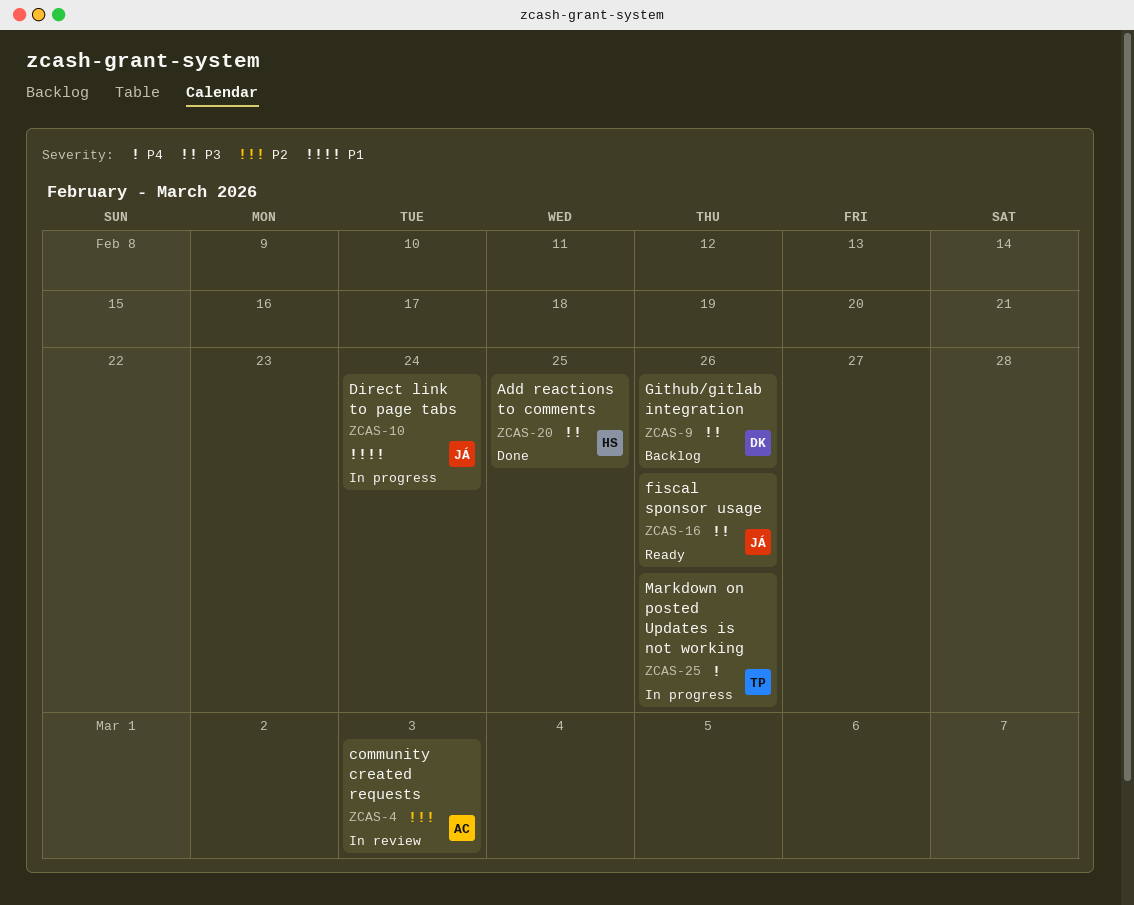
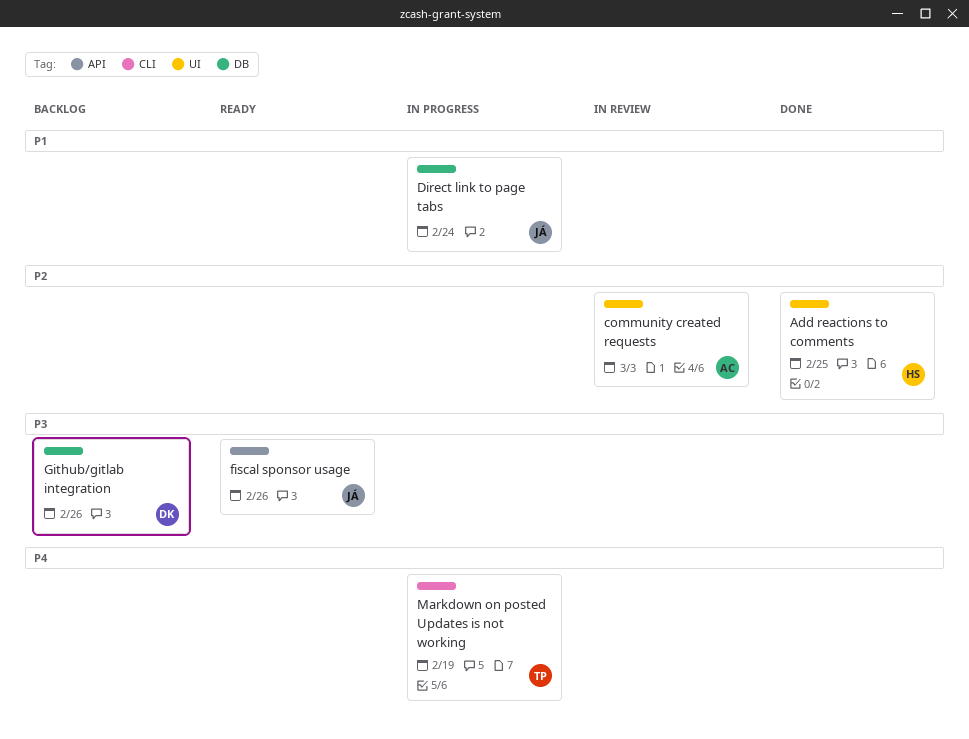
Add reactions to comments, priority: P3 -> P2
Markdown on posted Updates is not working, due: Feb 26 -> Feb 19

